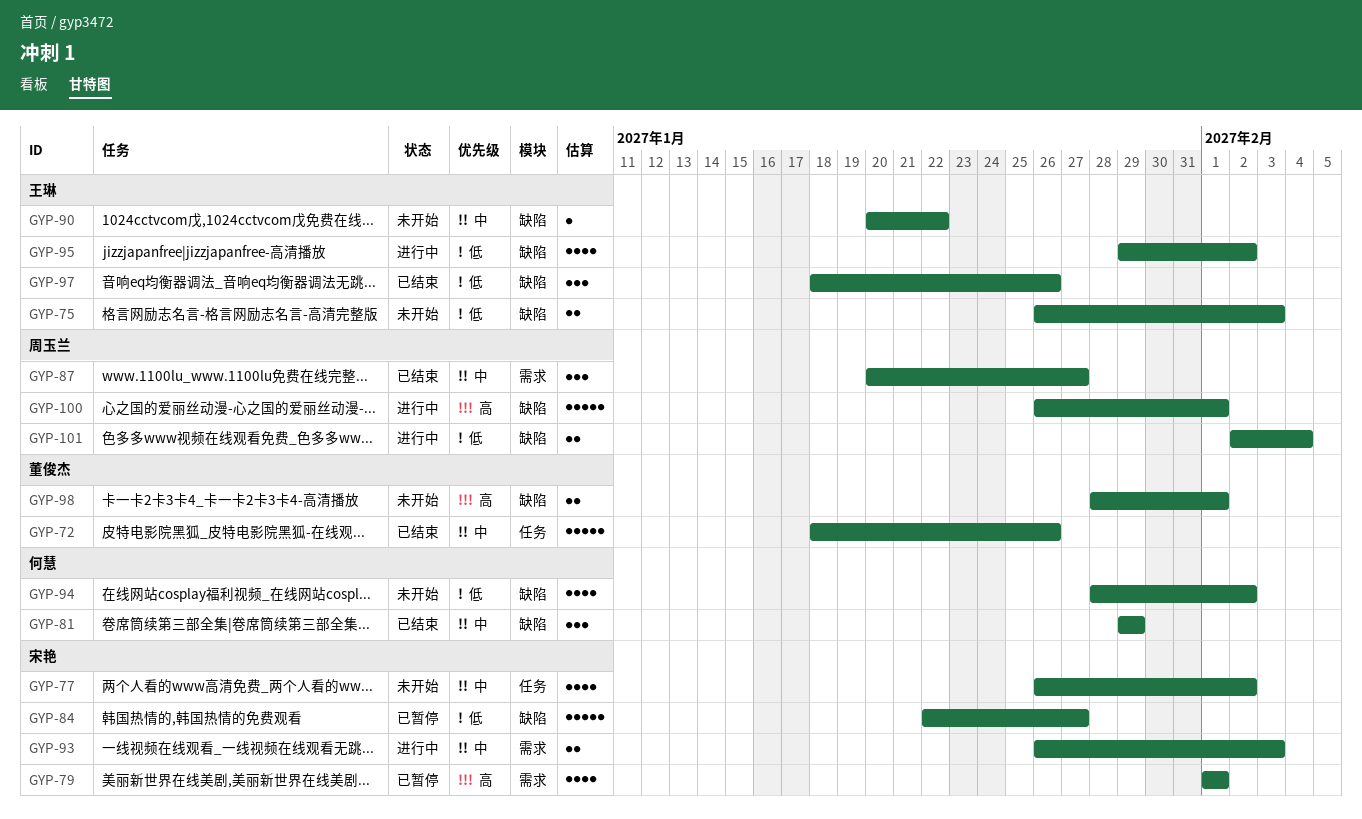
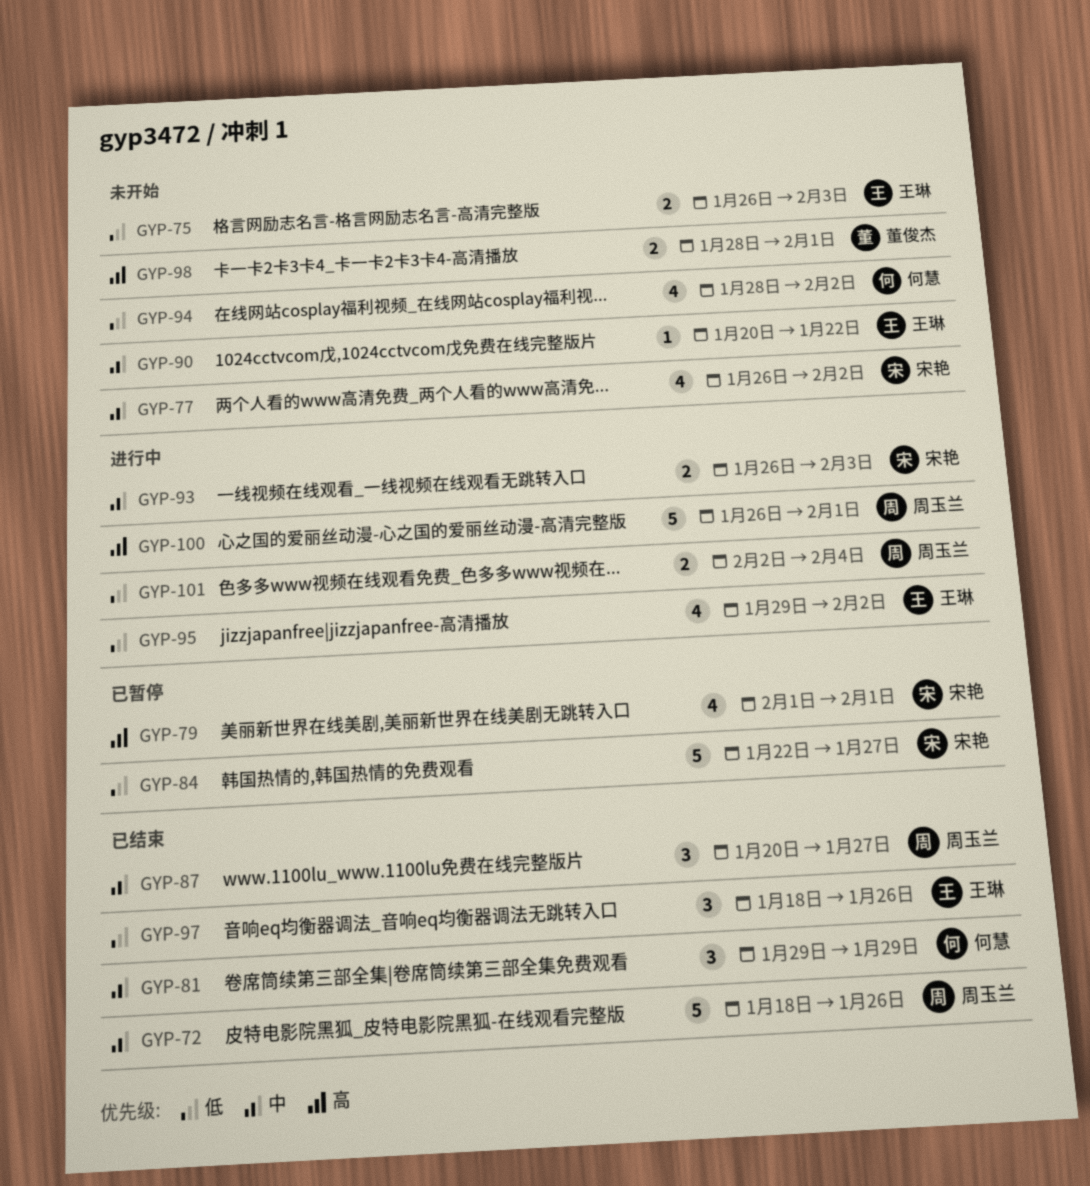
GYP-72, owner: 董俊杰 -> 周玉兰

